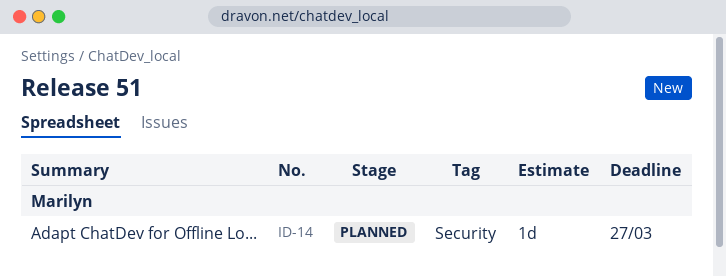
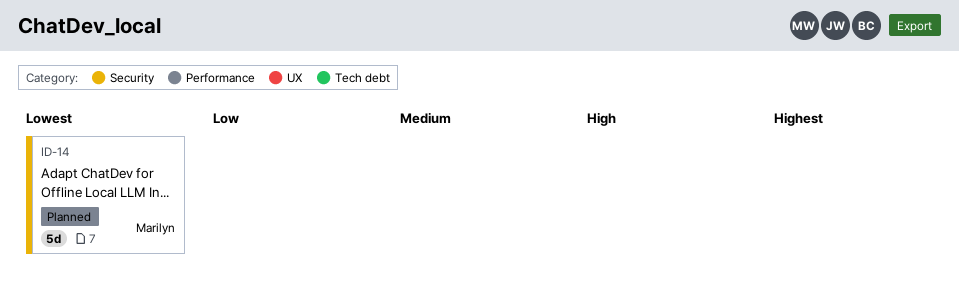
ID-14, estimate: 1d -> 5d

